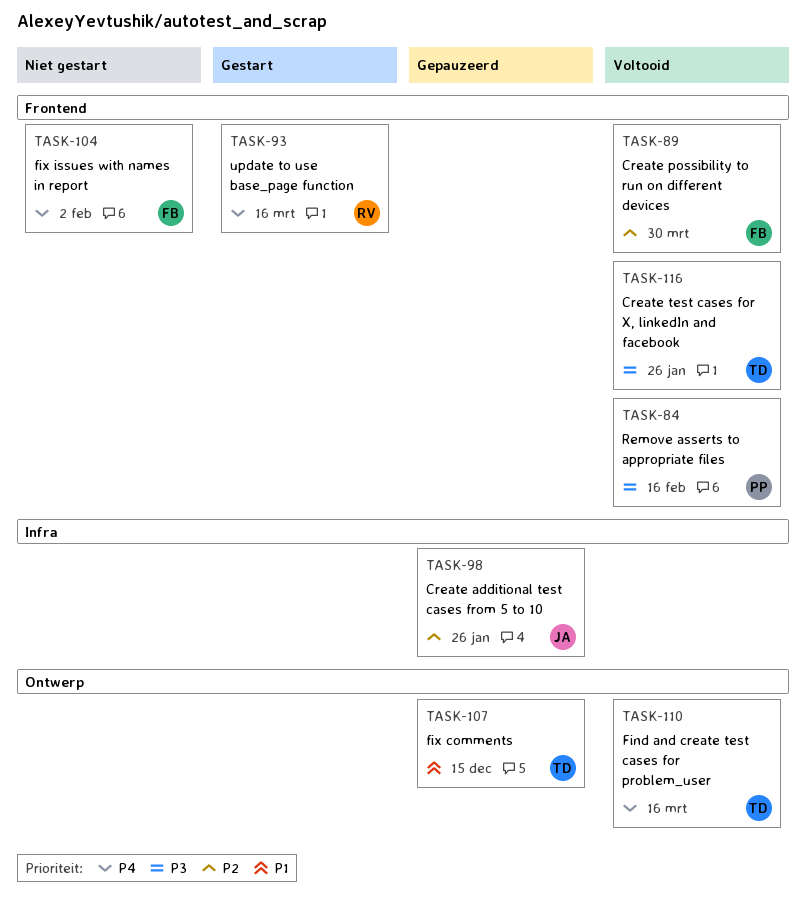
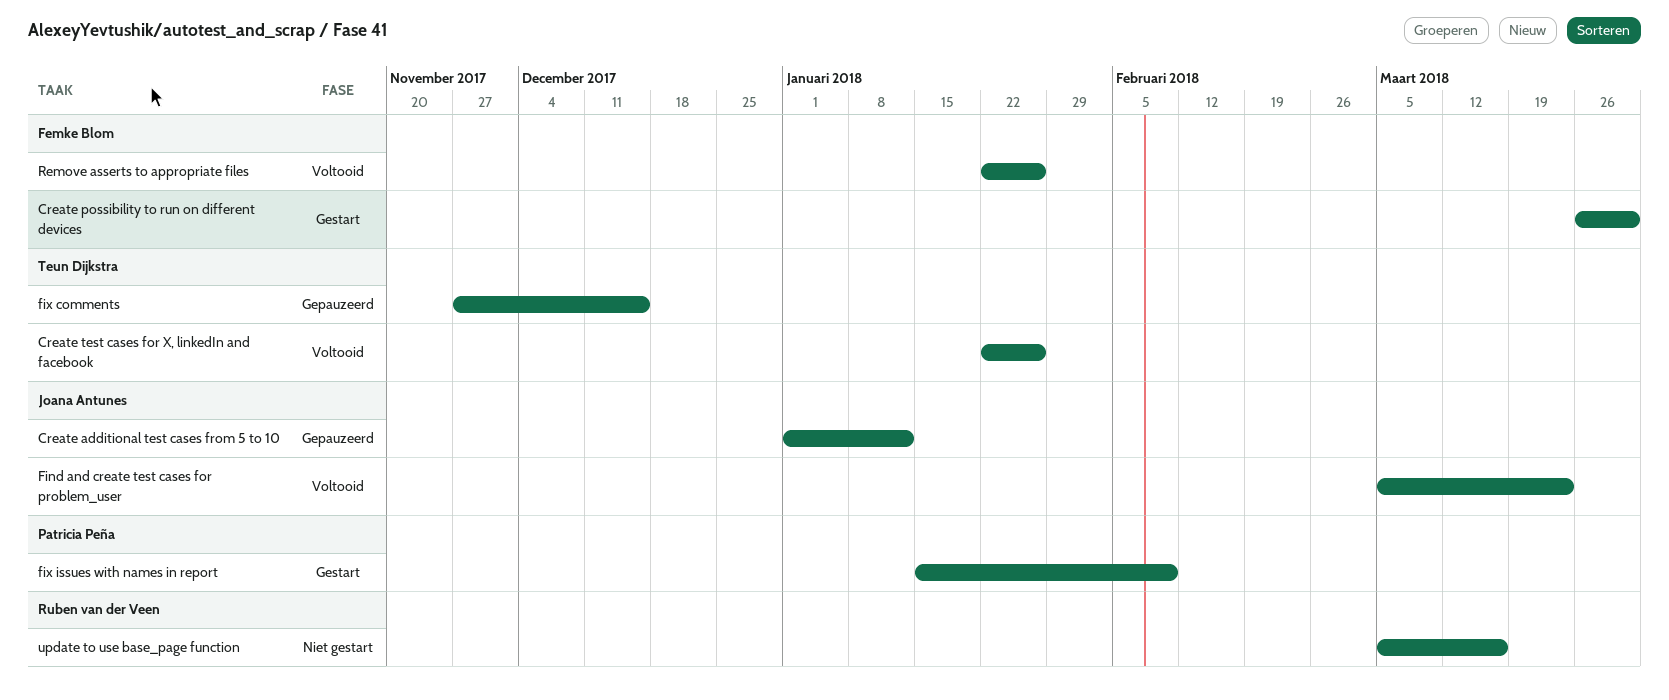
Create additional test cases from 5 to 10, due: Jan 26 -> Jan 12
Create possibility to run on different devices, status: Voltooid -> Gestart
Find and create test cases for problem_user, owner: Teun Dijkstra -> Joana Antunes
Find and create test cases for problem_user, due: Mar 16 -> Mar 23
fix issues with names in report, status: Niet gestart -> Gestart
fix issues with names in report, owner: Femke Blom -> Patricia Peña
fix issues with names in report, due: Feb 2 -> Feb 9
Remove asserts to appropriate files, owner: Patricia Peña -> Femke Blom
Remove asserts to appropriate files, due: Feb 16 -> Jan 26
update to use base_page function, status: Gestart -> Niet gestart

